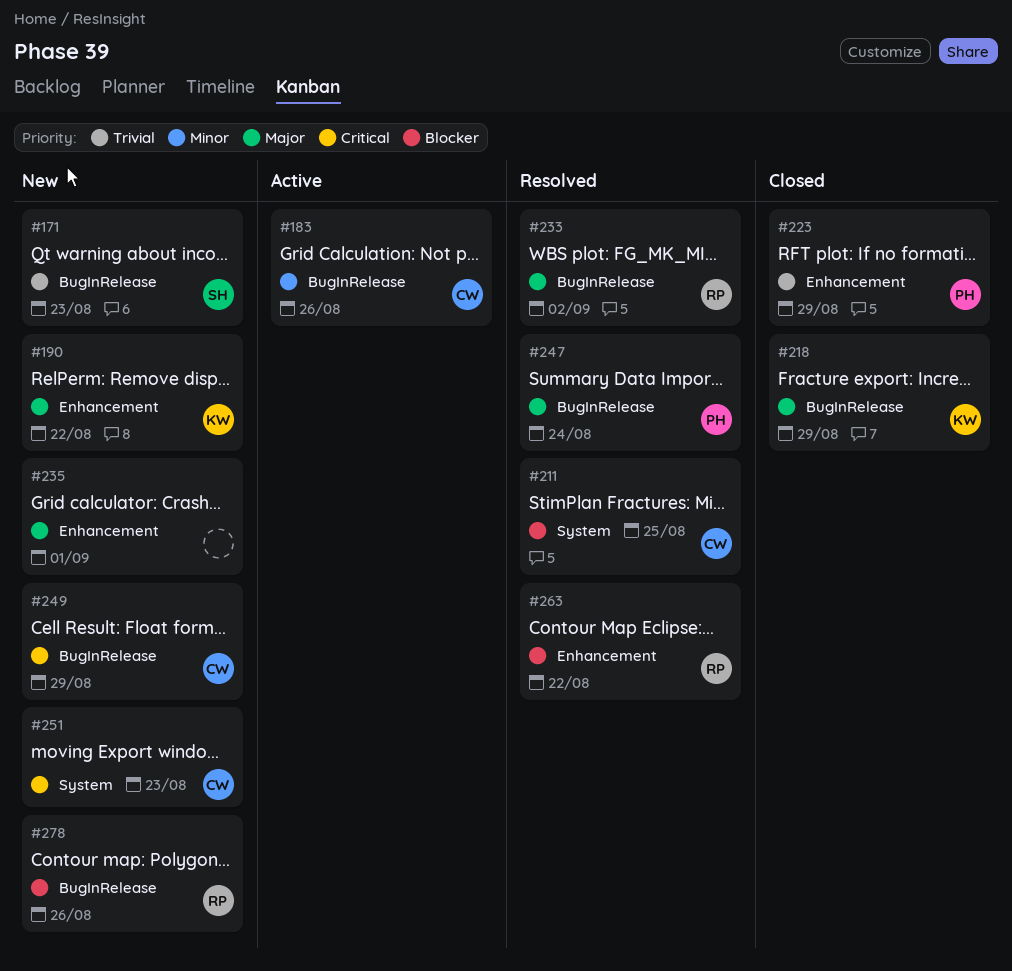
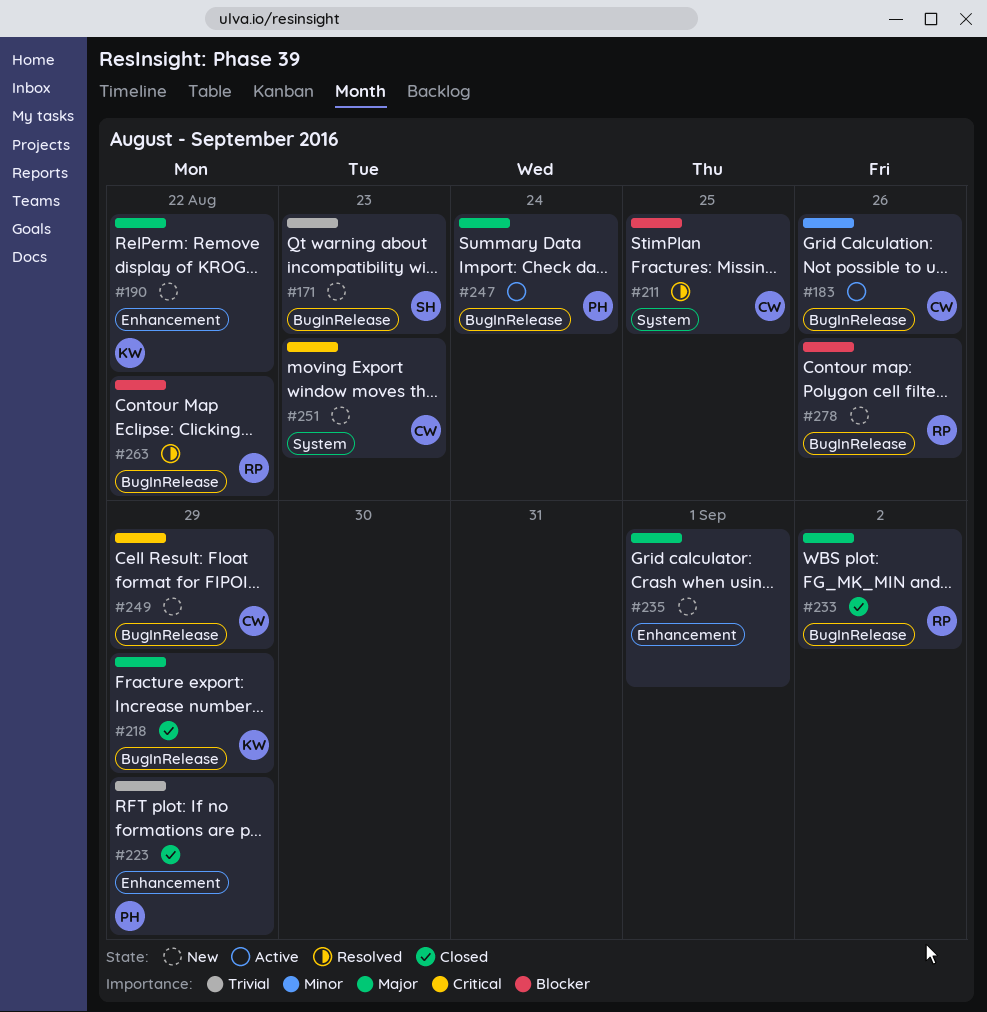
#233, status: Resolved -> Closed
#247, status: Resolved -> Active
#263, label: Enhancement -> BugInRelease

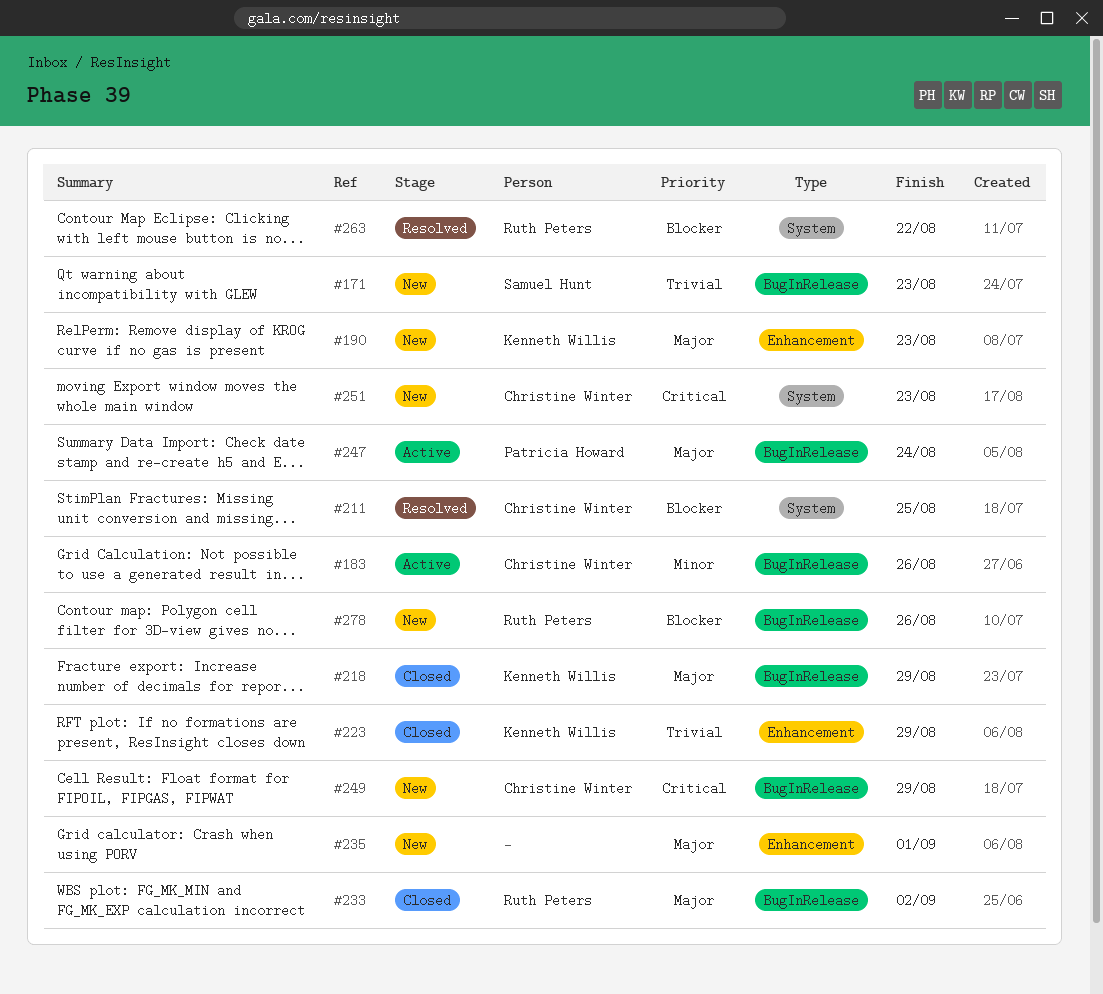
#190, due: Aug 22 -> Aug 23
#223, owner: Patricia Howard -> Kenneth Willis
#263, label: BugInRelease -> System

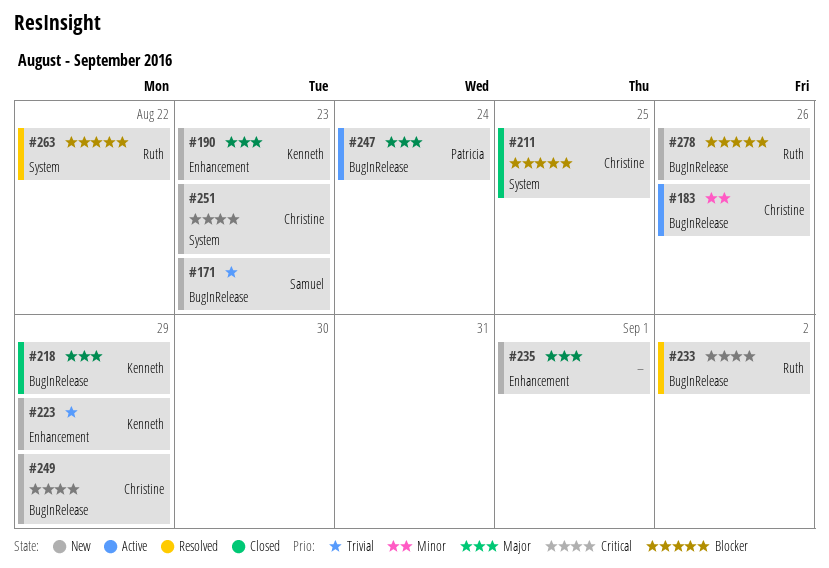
#211, status: Resolved -> Closed
#223, status: Closed -> New
#233, status: Closed -> Resolved
#233, priority: Major -> Critical

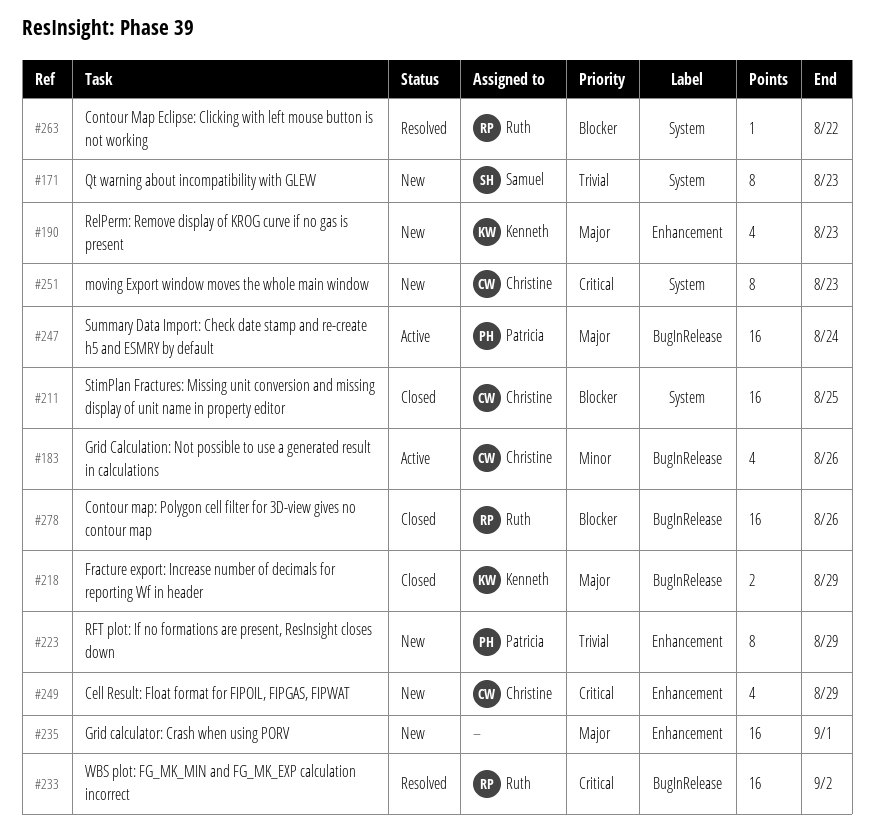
#171, label: BugInRelease -> System
#223, owner: Kenneth -> Patricia
#249, label: BugInRelease -> Enhancement
#278, status: New -> Closed

